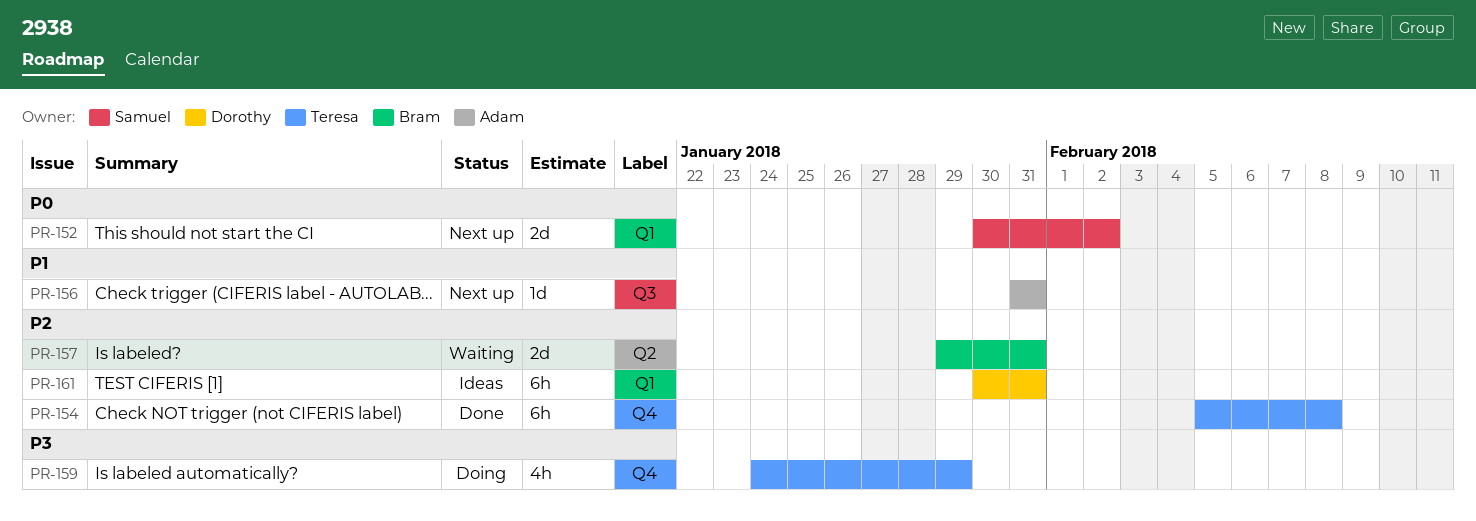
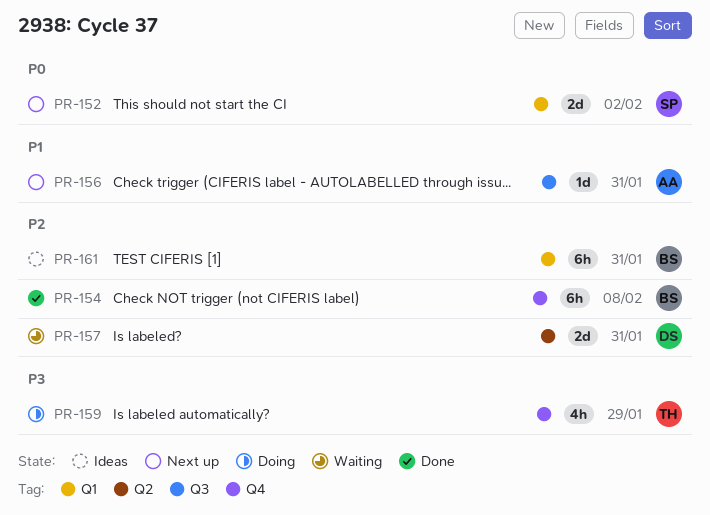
PR-154, owner: Teresa -> Bram
PR-157, owner: Bram -> Dorothy
PR-161, owner: Dorothy -> Bram

